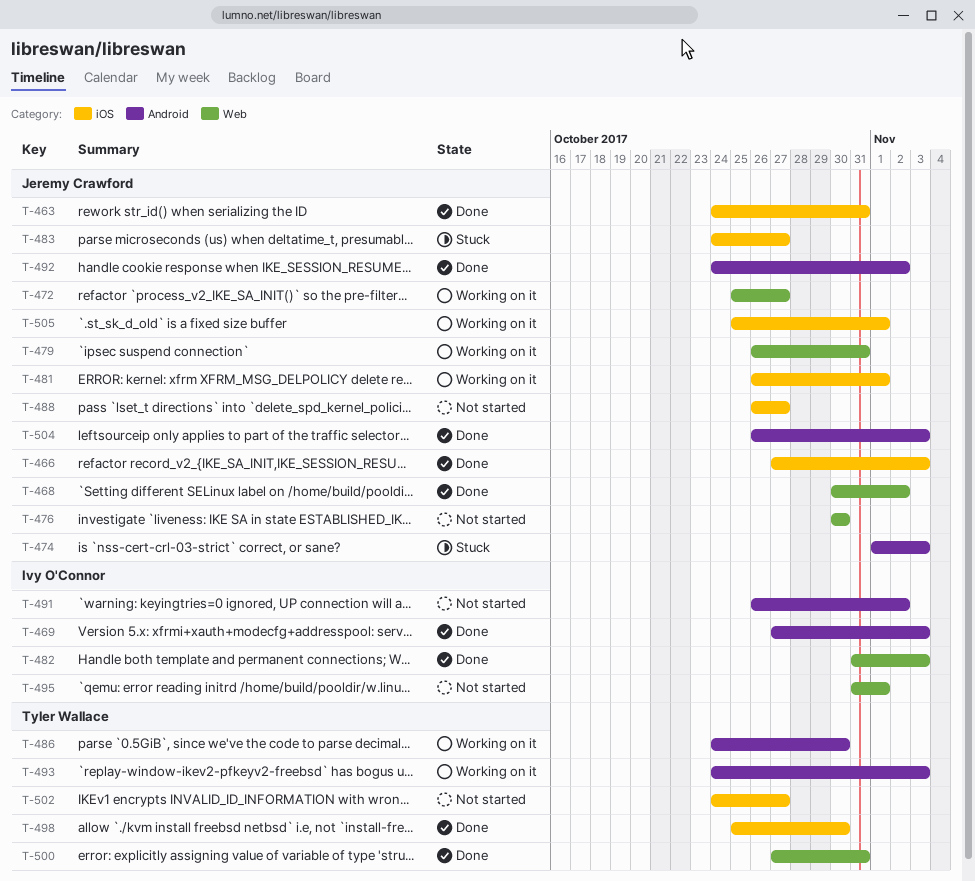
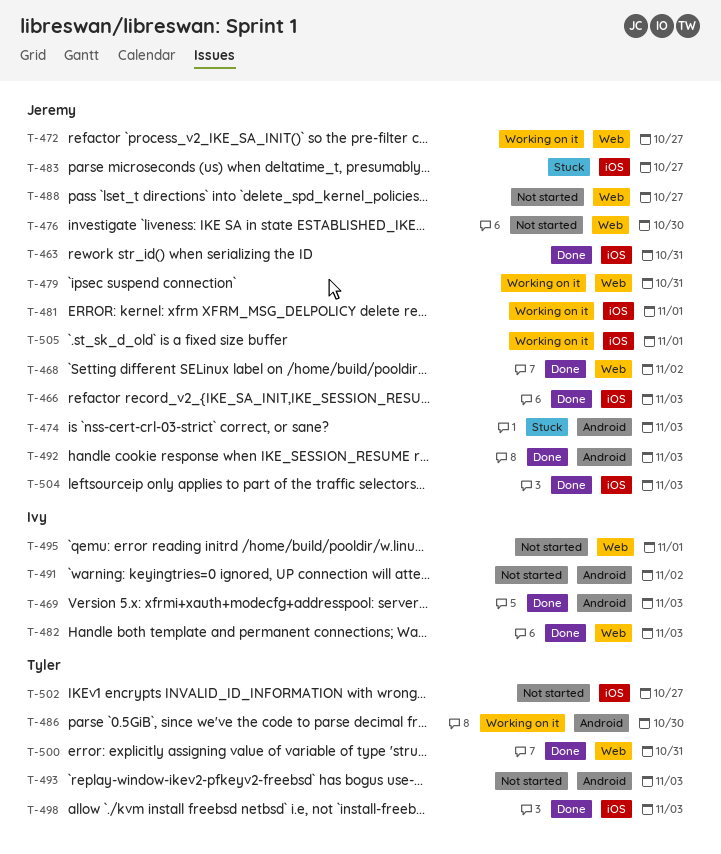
T-488, label: iOS -> Web
T-492, due: Nov 2 -> Nov 3
T-493, status: Working on it -> Not started
T-498, due: Oct 30 -> Nov 3
T-504, label: Android -> iOS

